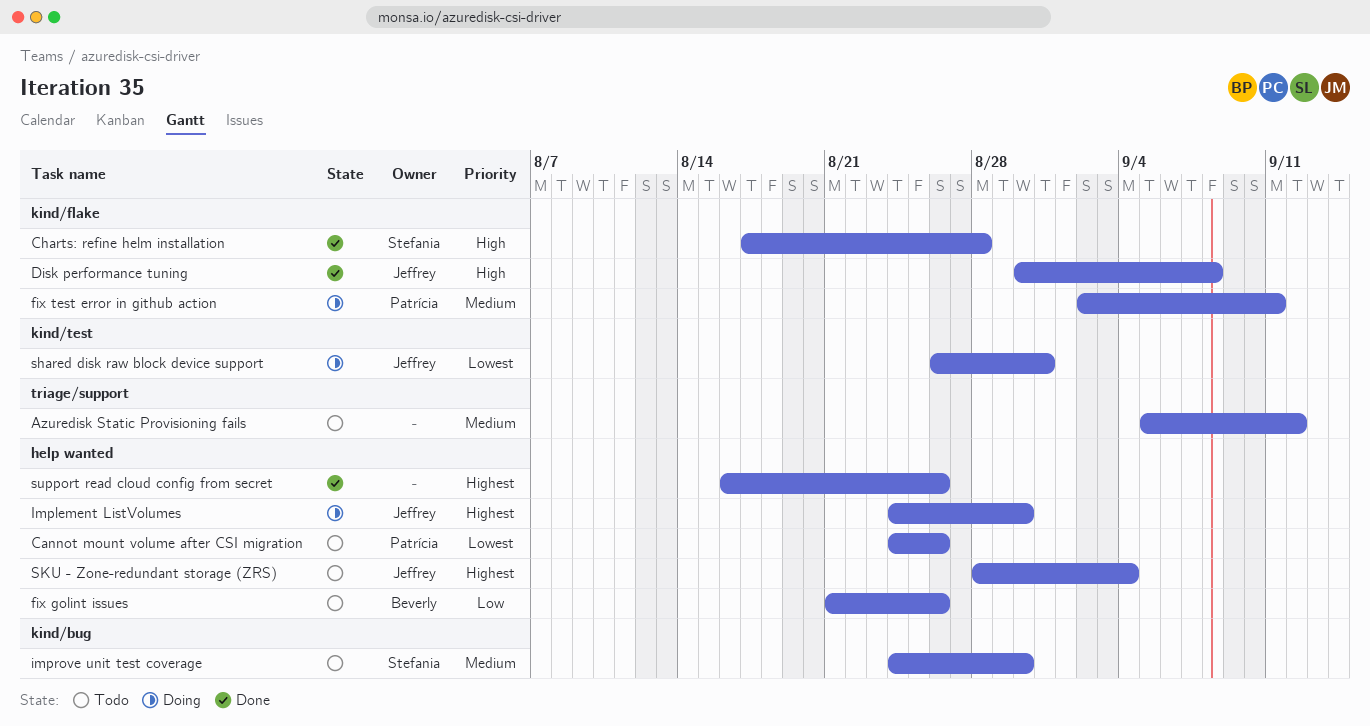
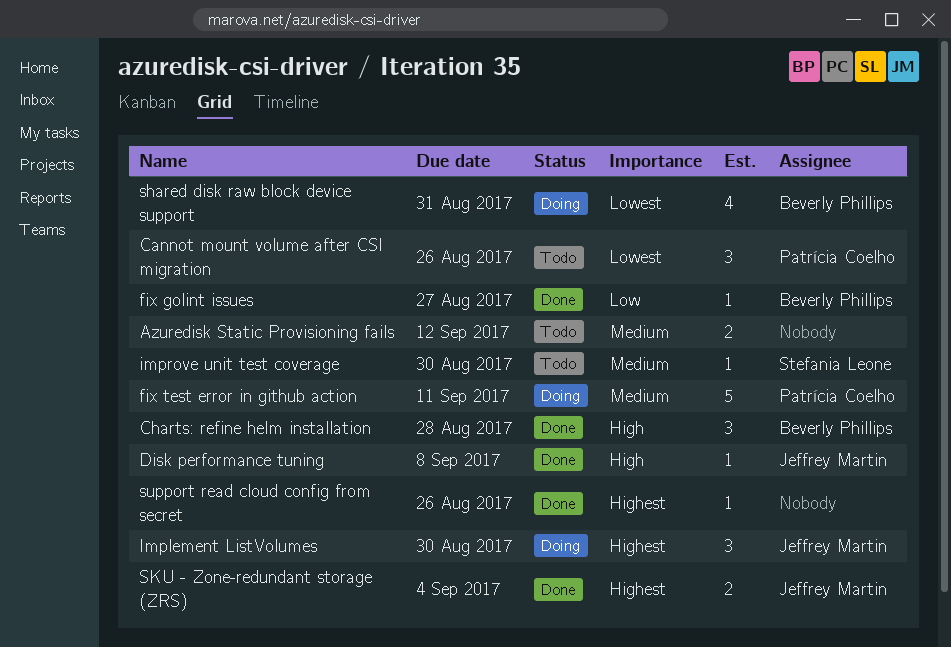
Charts: refine helm installation, owner: Stefania Leone -> Beverly Phillips
fix golint issues, status: Todo -> Done
fix golint issues, due: Aug 26 -> Aug 27
shared disk raw block device support, owner: Jeffrey Martin -> Beverly Phillips
SKU - Zone-redundant storage (ZRS), status: Todo -> Done

